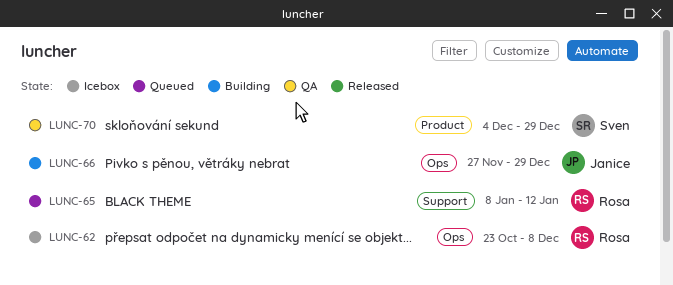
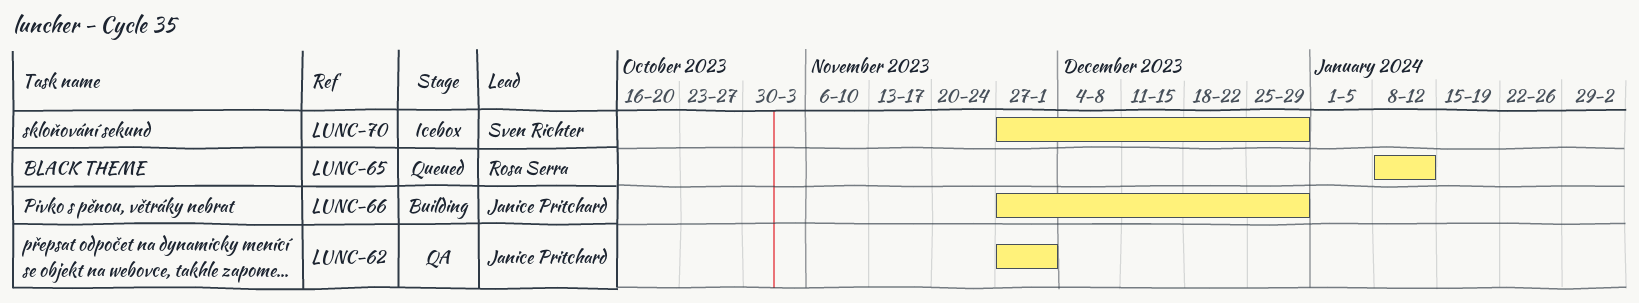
LUNC-62, status: Icebox -> QA
LUNC-62, owner: Rosa Serra -> Janice Pritchard
LUNC-62, start: Oct 23 -> Nov 27
LUNC-62, due: Dec 8 -> Dec 1
LUNC-70, status: QA -> Icebox
LUNC-70, start: Dec 4 -> Nov 27

